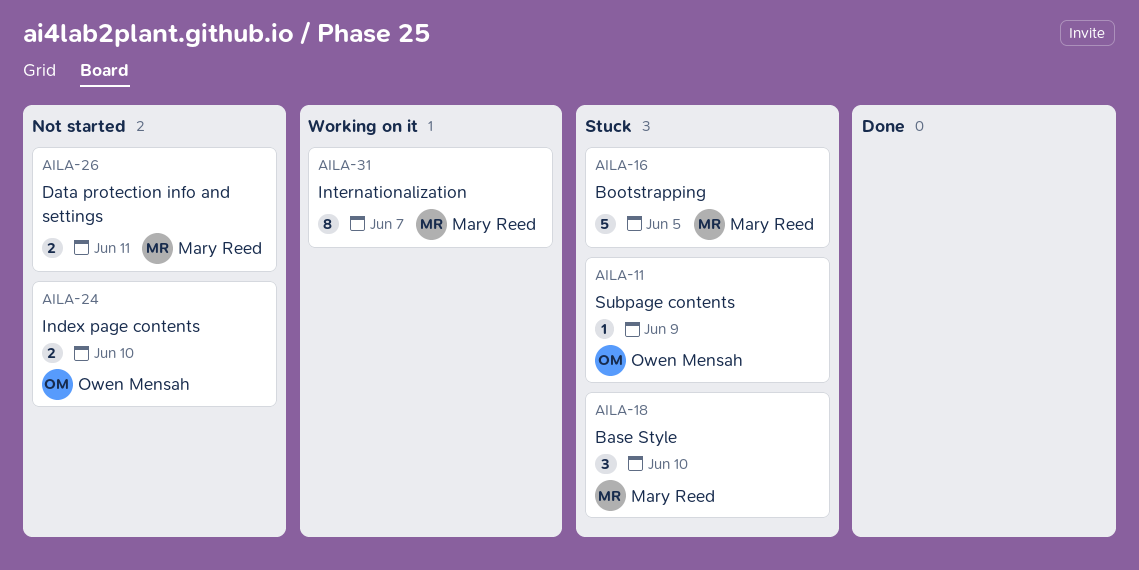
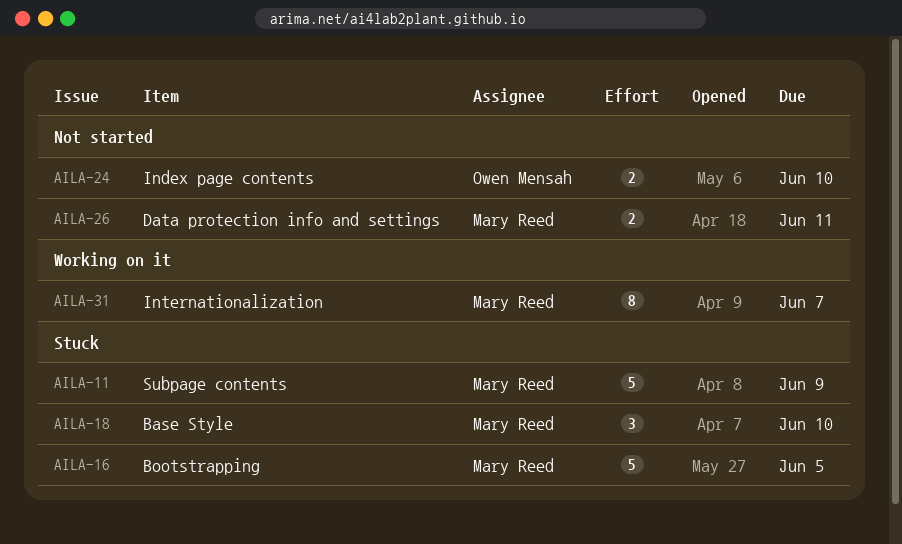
AILA-11, owner: Owen Mensah -> Mary Reed
AILA-11, estimate: 1 -> 5

